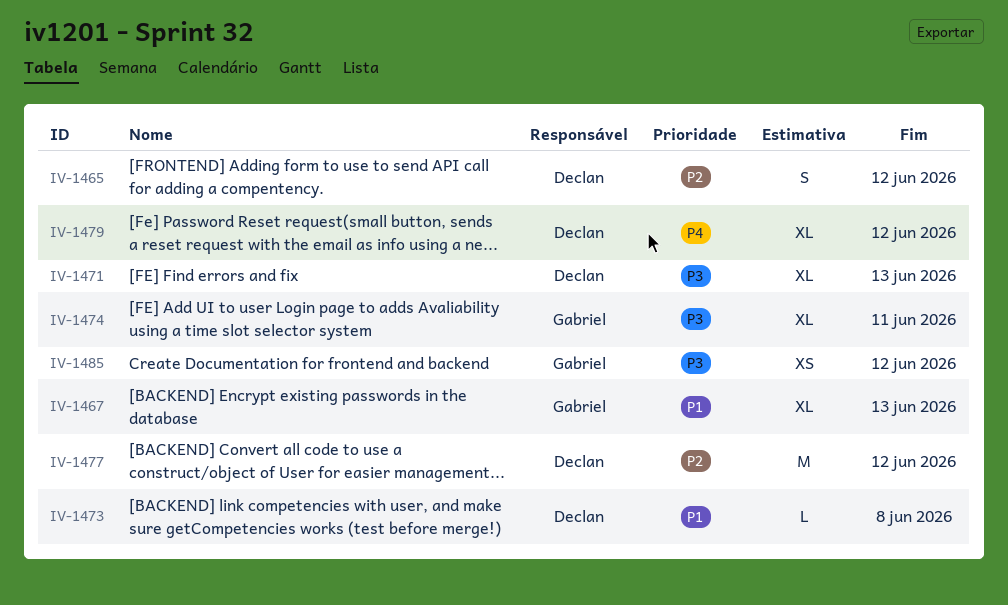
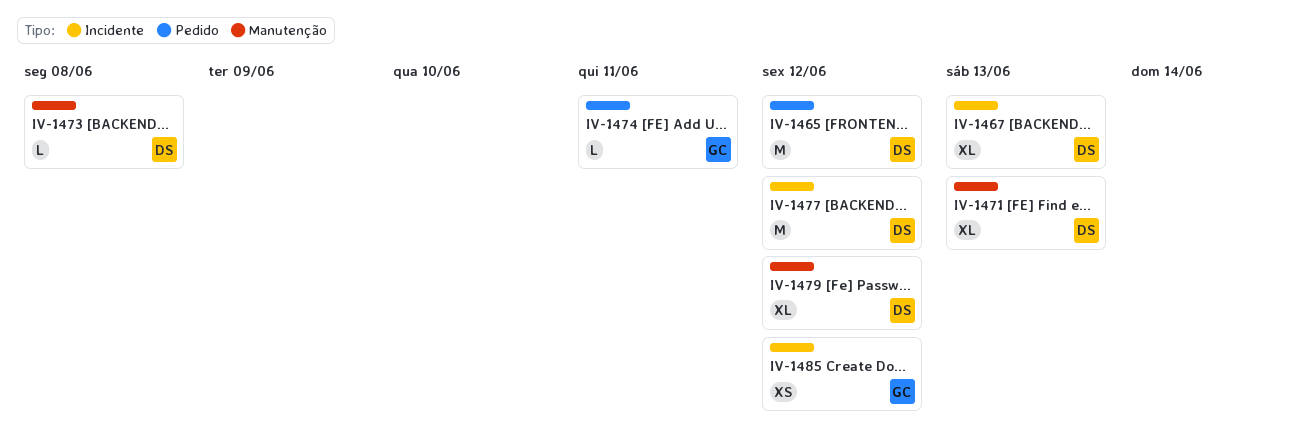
IV-1465, estimate: S -> M
IV-1467, owner: Gabriel -> Declan
IV-1474, estimate: XL -> L

